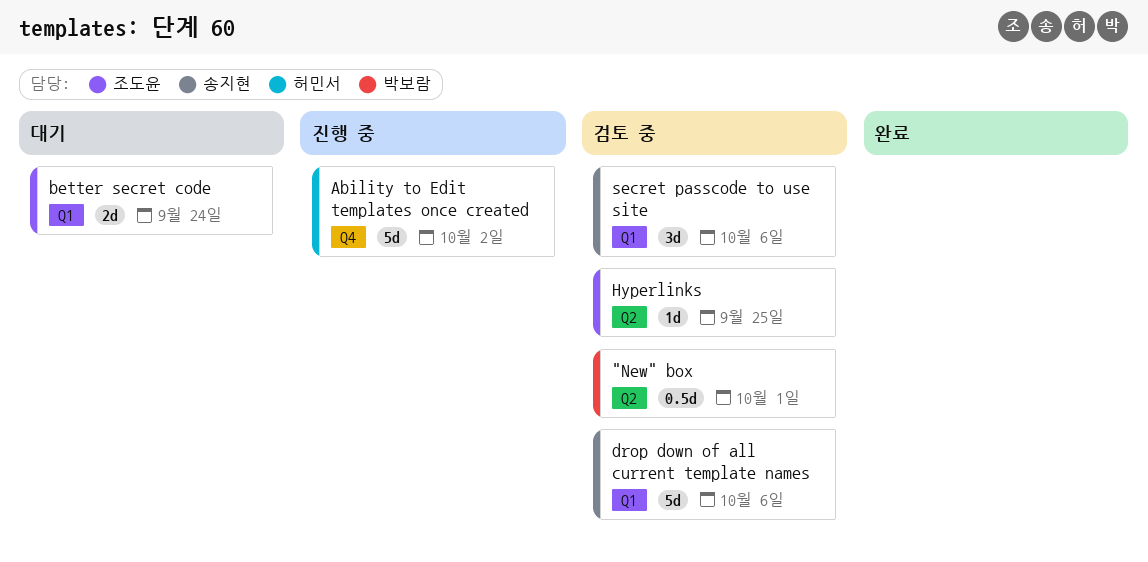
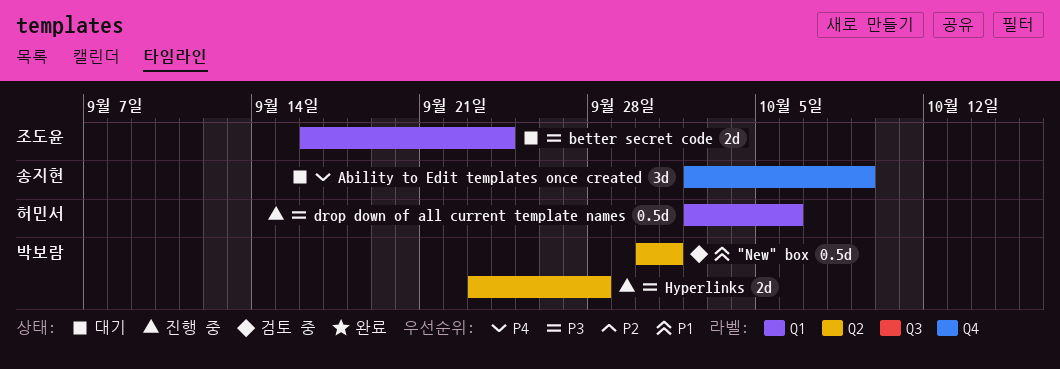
Ability to Edit templates once created, status: 진행 중 -> 대기
Ability to Edit templates once created, owner: 허민서 -> 송지현
Ability to Edit templates once created, estimate: 5d -> 3d
Ability to Edit templates once created, due: Oct 2 -> Oct 9
drop down of all current template names, status: 검토 중 -> 진행 중
drop down of all current template names, owner: 송지현 -> 허민서
drop down of all current template names, estimate: 5d -> 0.5d
Hyperlinks, status: 검토 중 -> 진행 중
Hyperlinks, owner: 조도윤 -> 박보람
Hyperlinks, estimate: 1d -> 2d
Hyperlinks, due: Sep 25 -> Sep 28
secret passcode to use site: present -> none

